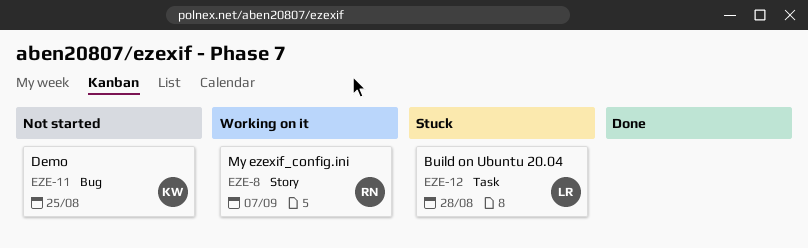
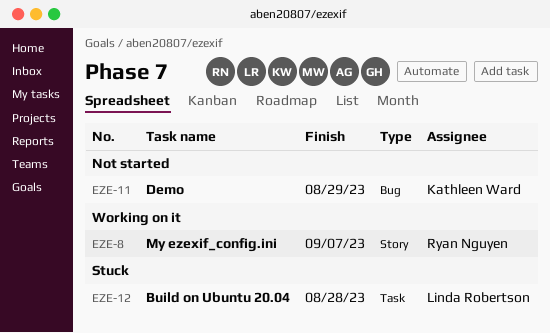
EZE-11, due: Aug 25 -> Aug 29

